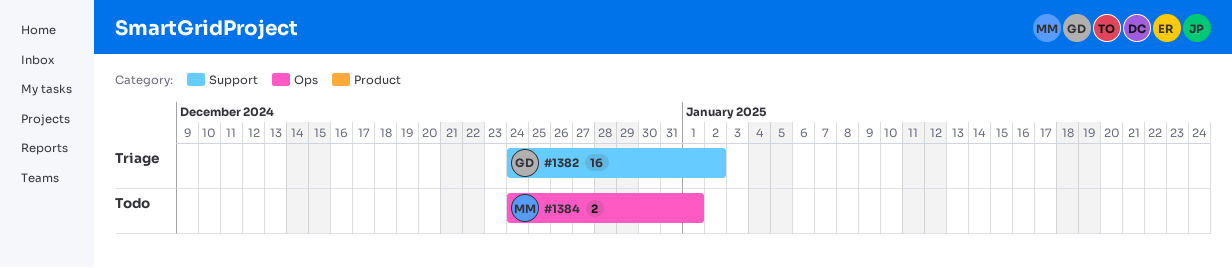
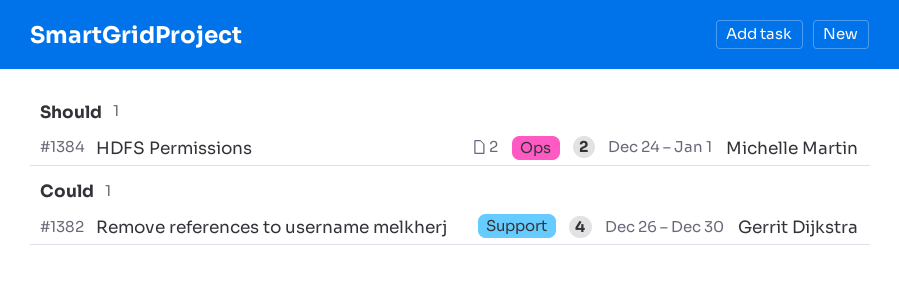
#1382, estimate: 16 -> 4
#1382, start: Dec 24 -> Dec 26
#1382, due: Jan 2 -> Dec 30

